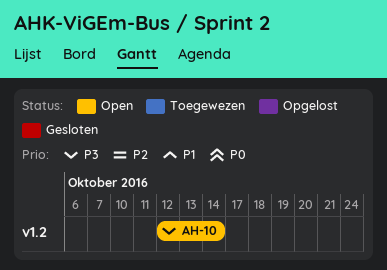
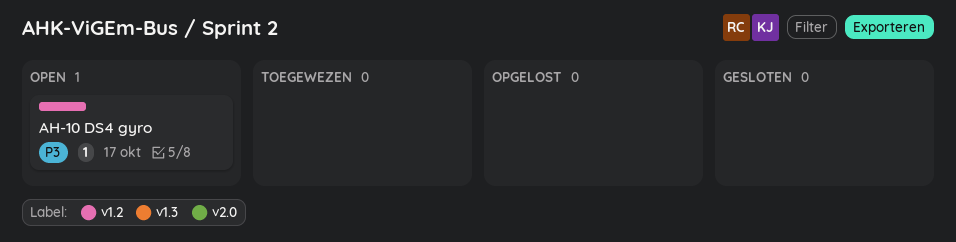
AH-10, due: Oct 14 -> Oct 17

